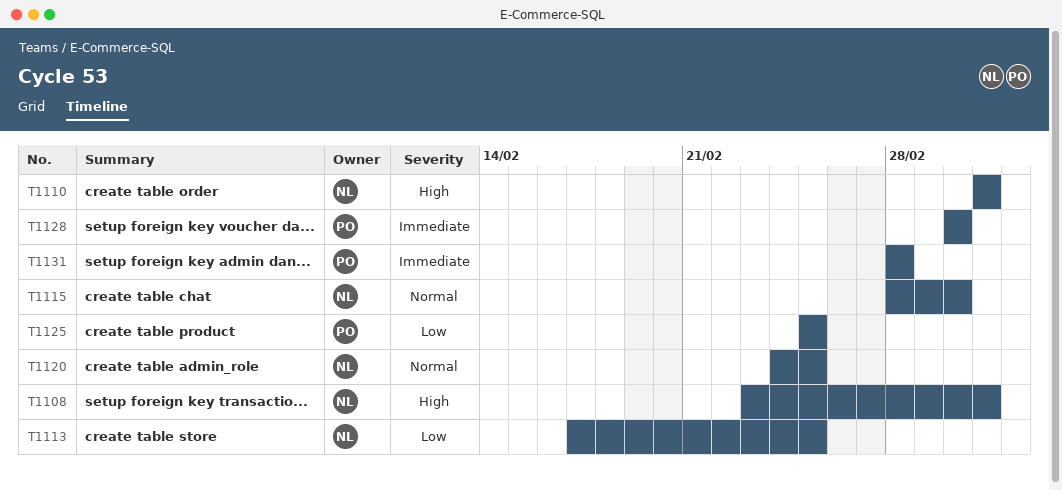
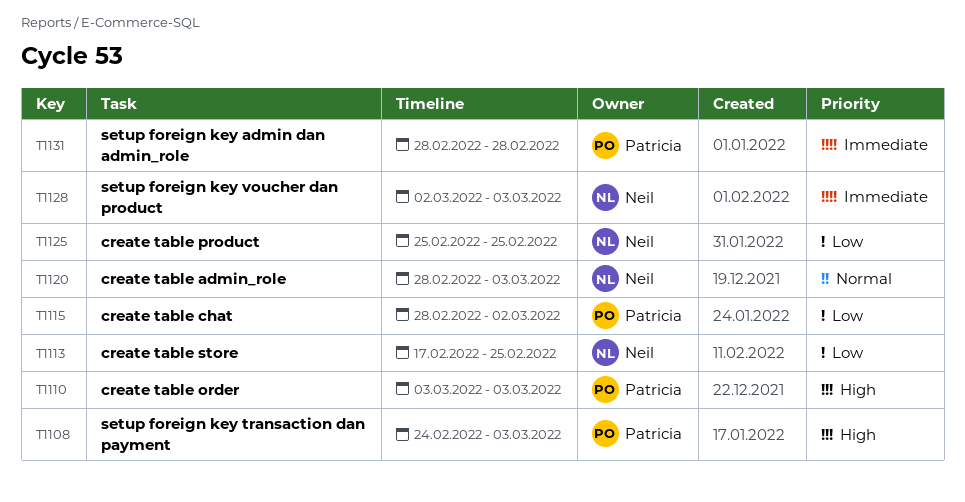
T1108, owner: Neil -> Patricia
T1108, start: Feb 23 -> Feb 24
T1110, owner: Neil -> Patricia
T1115, owner: Neil -> Patricia
T1115, priority: Normal -> Low
T1120, start: Feb 24 -> Feb 28
T1120, due: Feb 25 -> Mar 3
T1125, owner: Patricia -> Neil
T1128, owner: Patricia -> Neil
T1128, due: Mar 2 -> Mar 3

